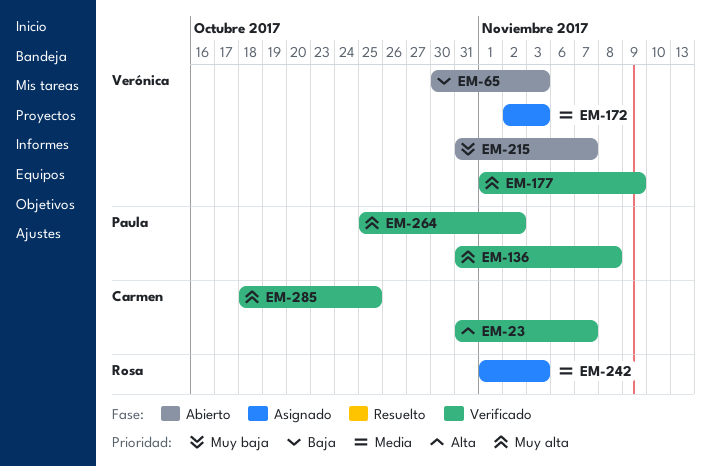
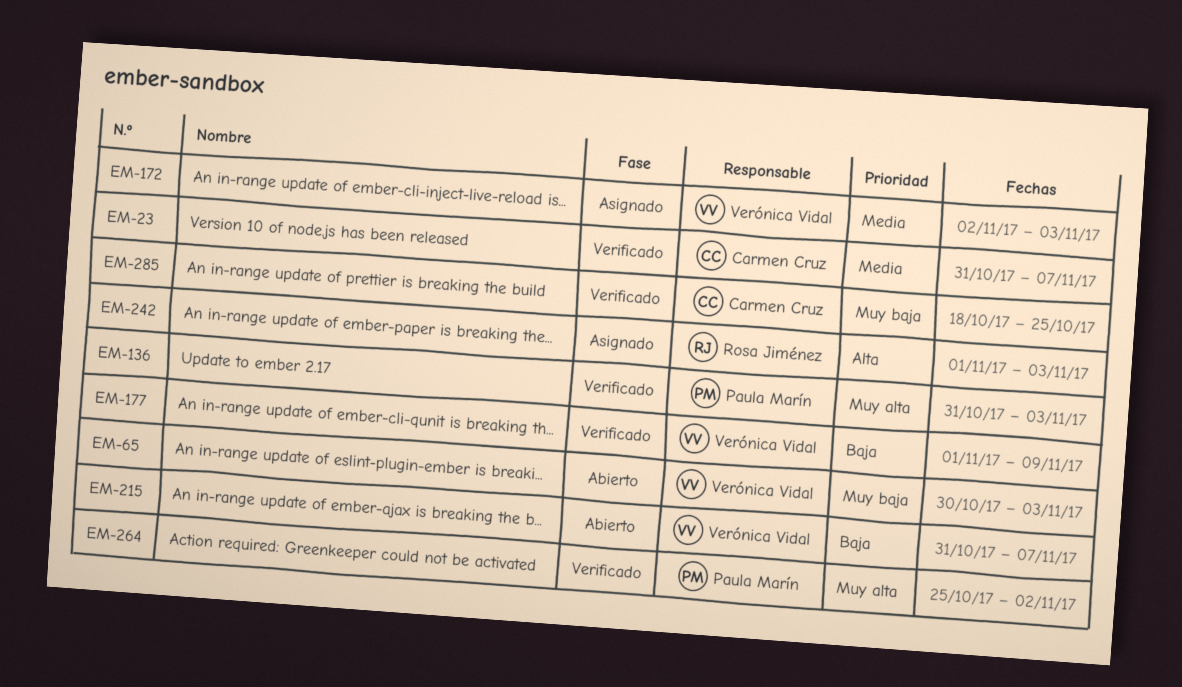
EM-23, priority: Alta -> Media
EM-65, priority: Baja -> Muy baja
EM-136, due: Nov 8 -> Nov 3
EM-177, priority: Muy alta -> Baja
EM-215, priority: Muy baja -> Baja
EM-242, priority: Media -> Alta
EM-285, priority: Muy alta -> Muy baja

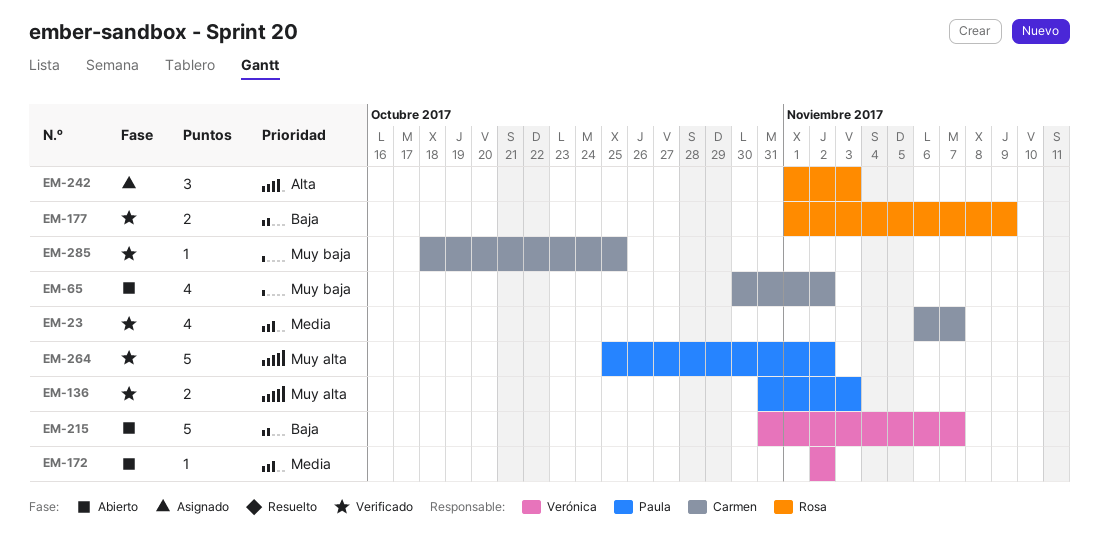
EM-23, start: Oct 31 -> Nov 6
EM-65, owner: Verónica Vidal -> Carmen Cruz
EM-65, due: Nov 3 -> Nov 2
EM-172, status: Asignado -> Abierto
EM-172, due: Nov 3 -> Nov 2
EM-177, owner: Verónica Vidal -> Rosa Jiménez

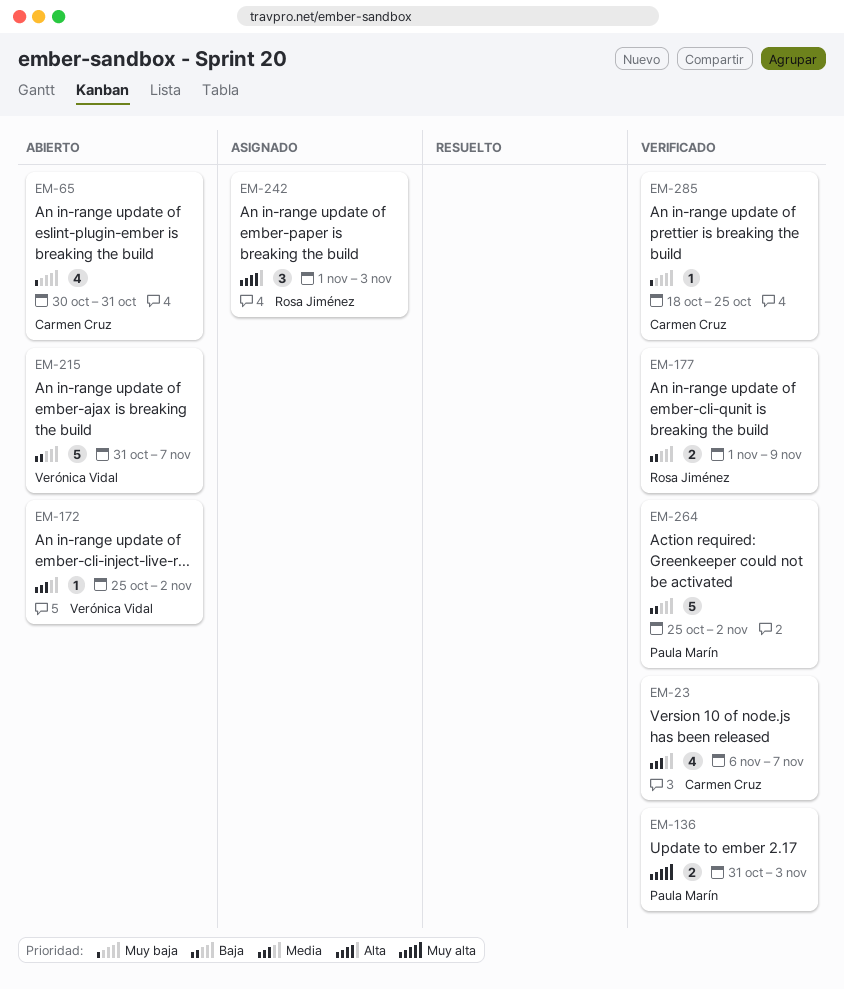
EM-65, due: Nov 2 -> Oct 31
EM-172, start: Nov 2 -> Oct 25
EM-264, priority: Muy alta -> Baja

